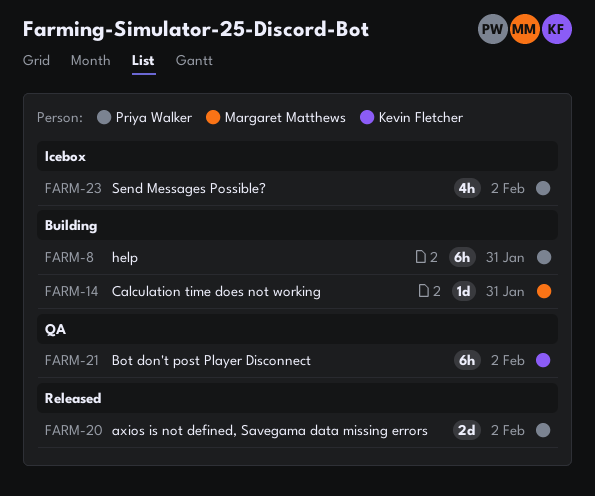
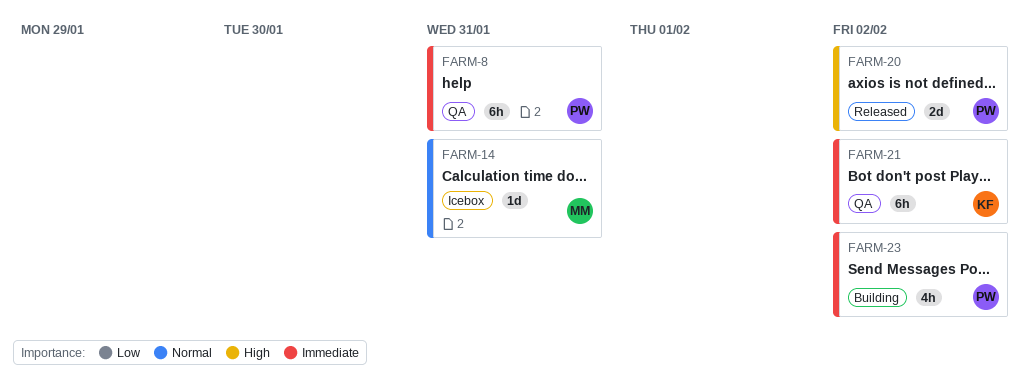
FARM-8, status: Building -> QA
FARM-14, status: Building -> Icebox
FARM-23, status: Icebox -> Building

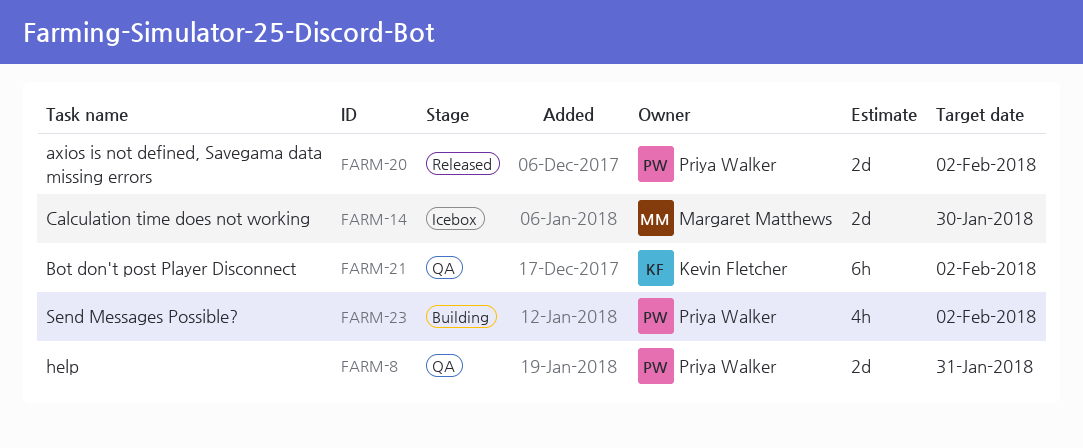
FARM-8, estimate: 6h -> 2d
FARM-14, estimate: 1d -> 2d
FARM-14, due: Jan 31 -> Jan 30

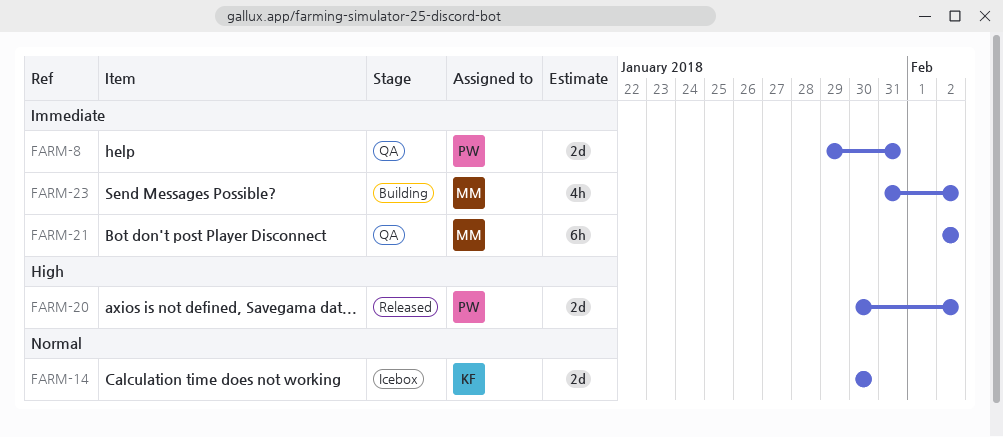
FARM-14, owner: Margaret Matthews -> Kevin Fletcher
FARM-21, owner: Kevin Fletcher -> Margaret Matthews
FARM-23, owner: Priya Walker -> Margaret Matthews

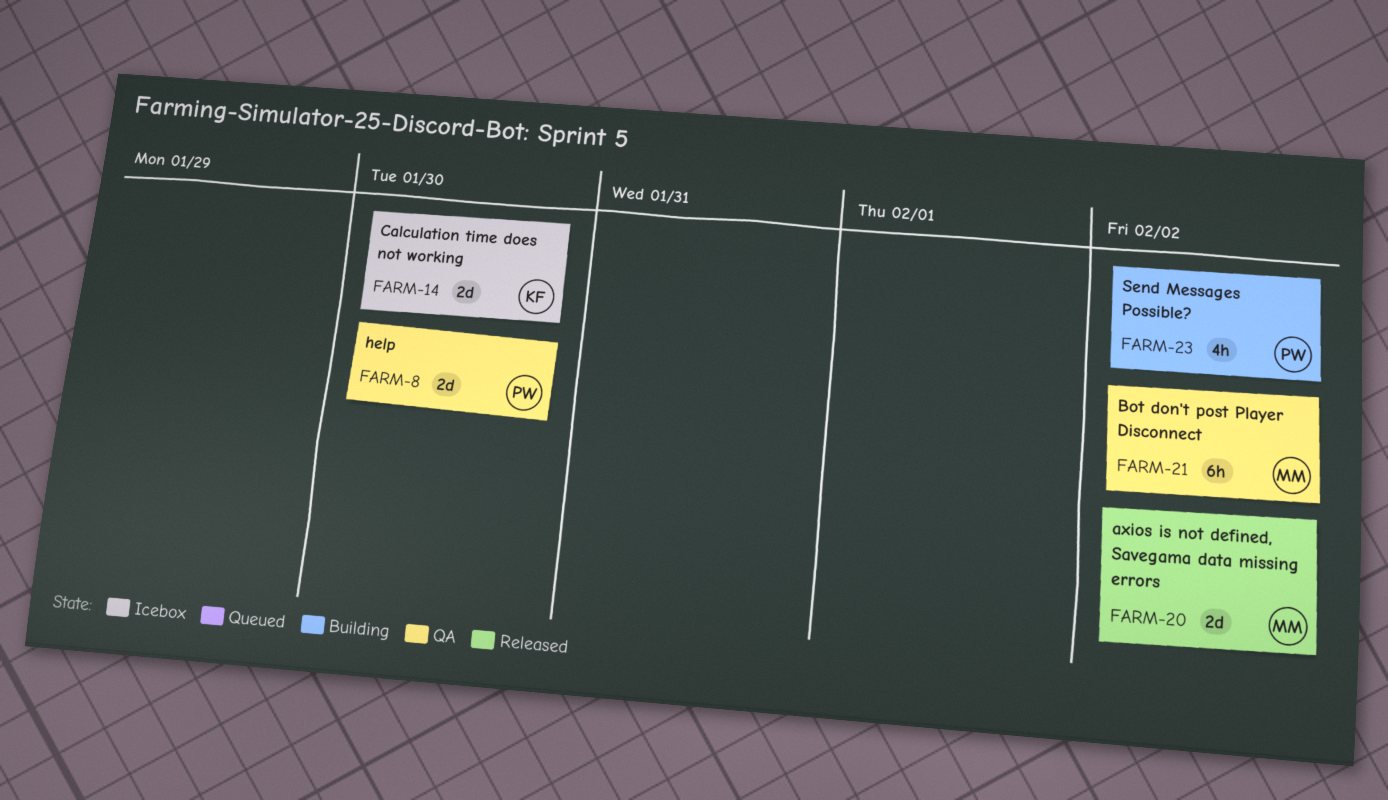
FARM-8, due: Jan 31 -> Jan 30
FARM-20, owner: PW -> MM
FARM-23, owner: MM -> PW

